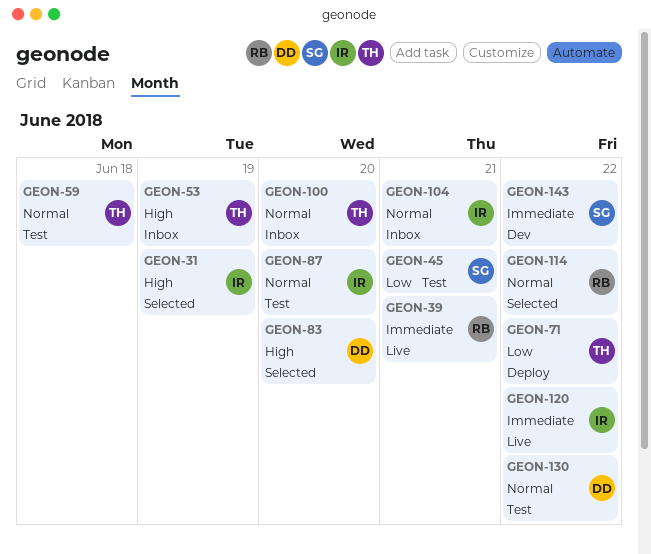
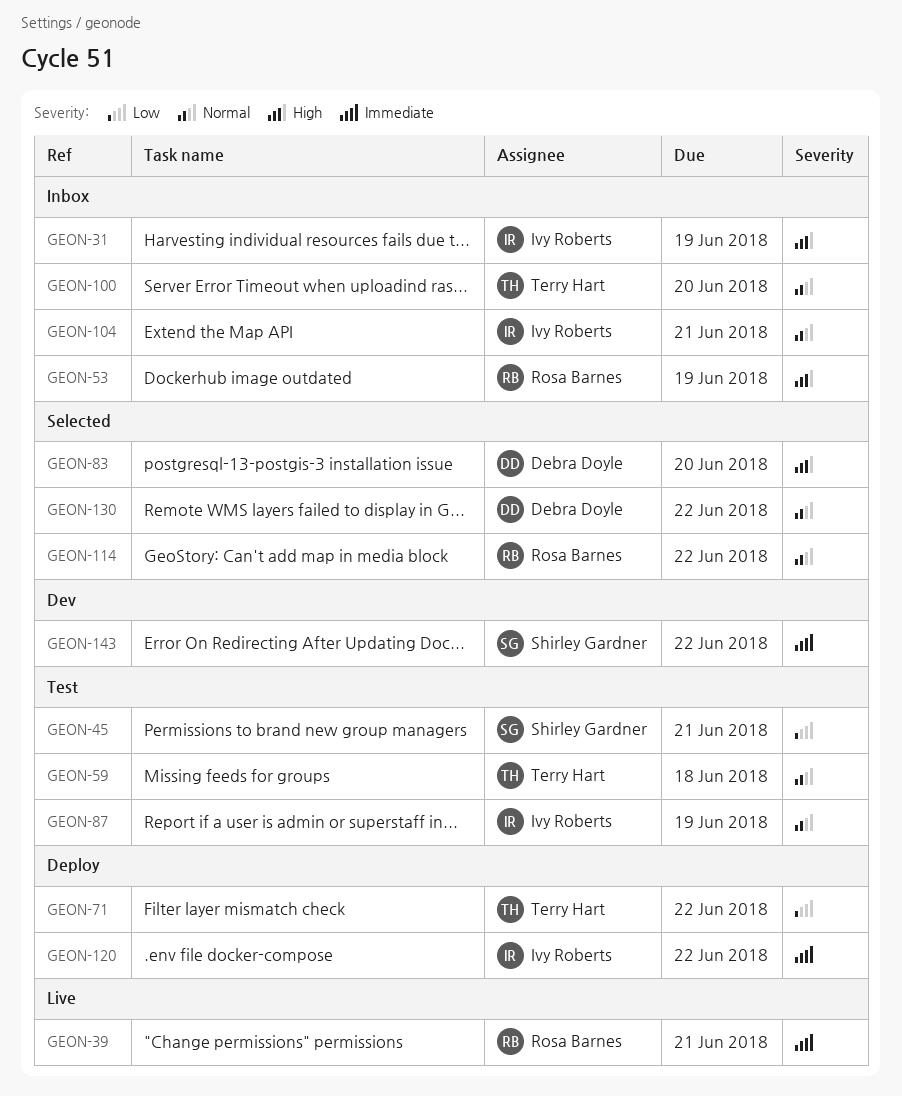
GEON-31, status: Selected -> Inbox
GEON-53, owner: Terry Hart -> Rosa Barnes
GEON-87, due: Jun 20 -> Jun 19
GEON-120, status: Live -> Deploy
GEON-130, status: Test -> Selected

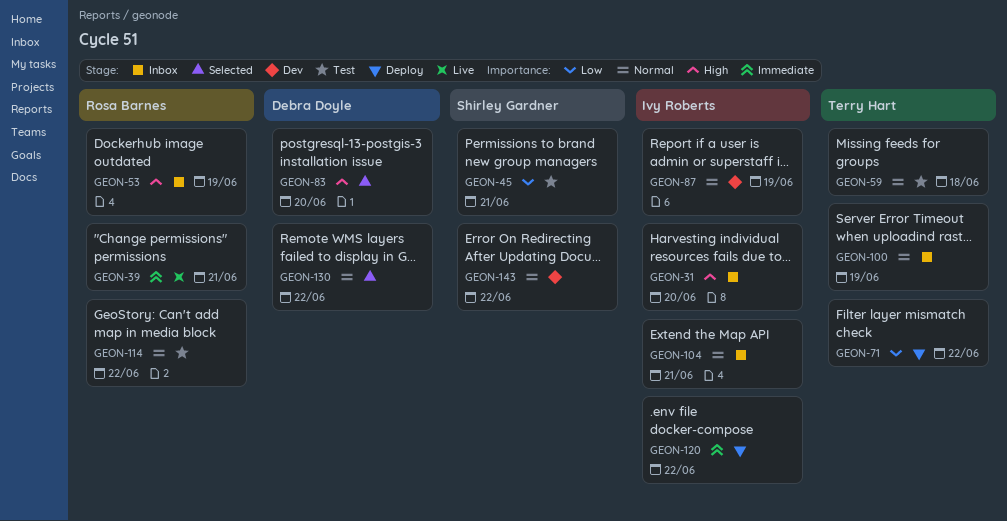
GEON-31, due: Jun 19 -> Jun 20
GEON-87, status: Test -> Dev
GEON-100, due: Jun 20 -> Jun 19
GEON-114, status: Selected -> Test
GEON-143, priority: Immediate -> Normal

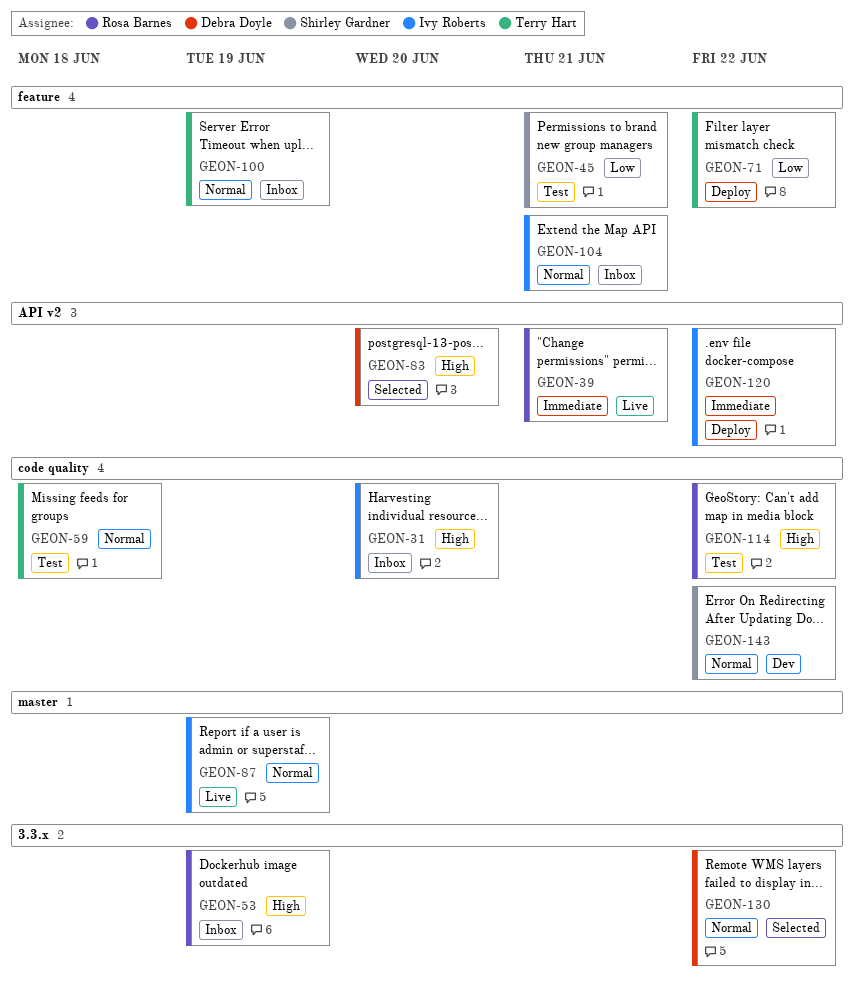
GEON-87, status: Dev -> Live
GEON-114, priority: Normal -> High

